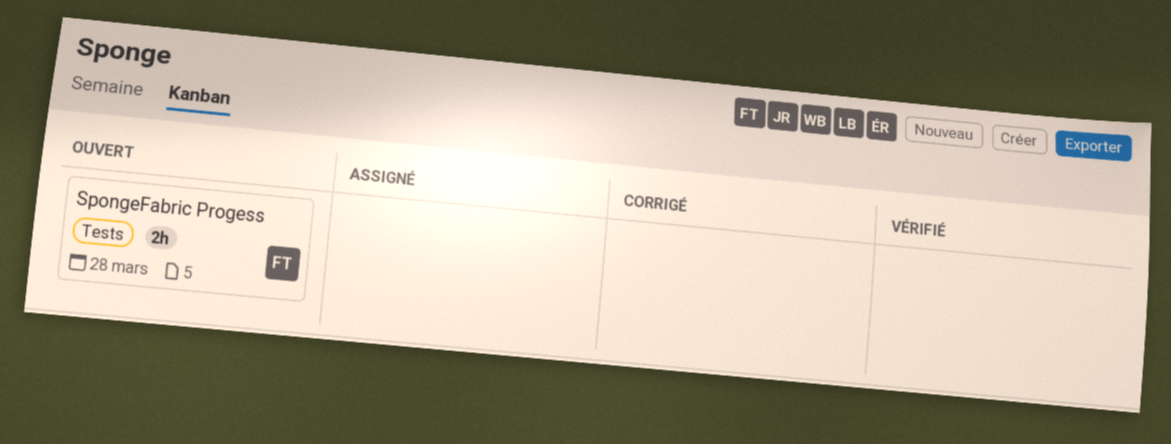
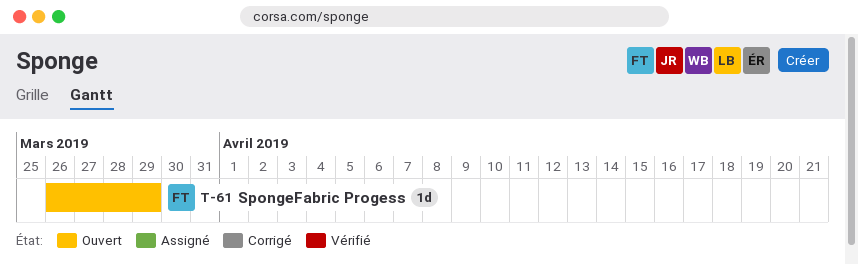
SpongeFabric Progess, estimate: 2h -> 1d
SpongeFabric Progess, due: Mar 28 -> Mar 29

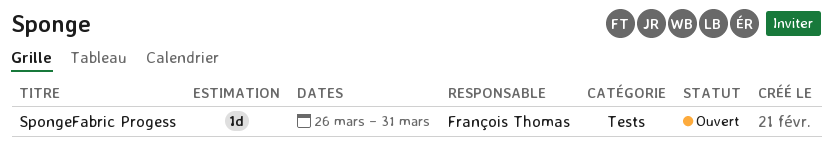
SpongeFabric Progess, due: Mar 29 -> Mar 31

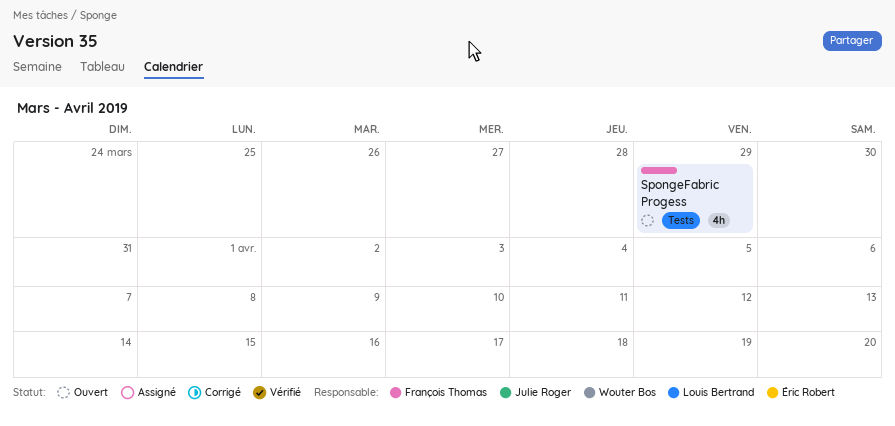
SpongeFabric Progess, estimate: 1d -> 4h
SpongeFabric Progess, due: Mar 31 -> Mar 29

